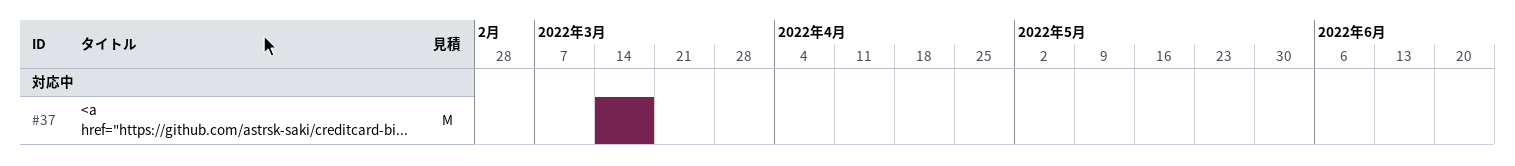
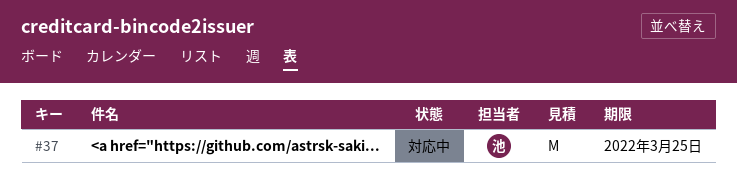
#37, due: Mar 18 -> Mar 25

